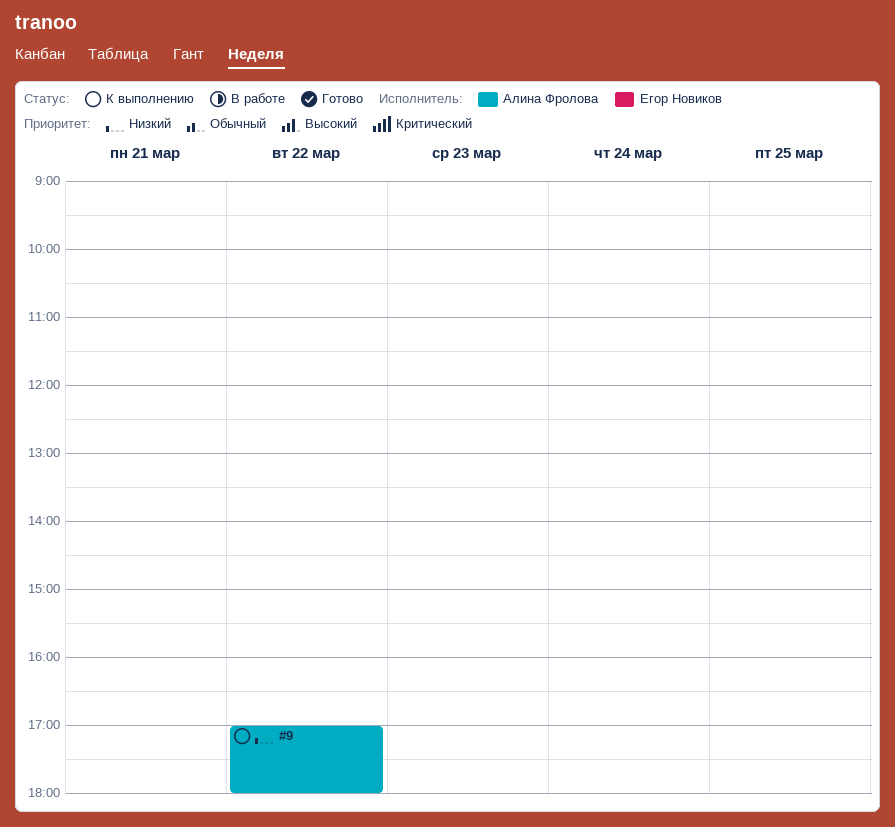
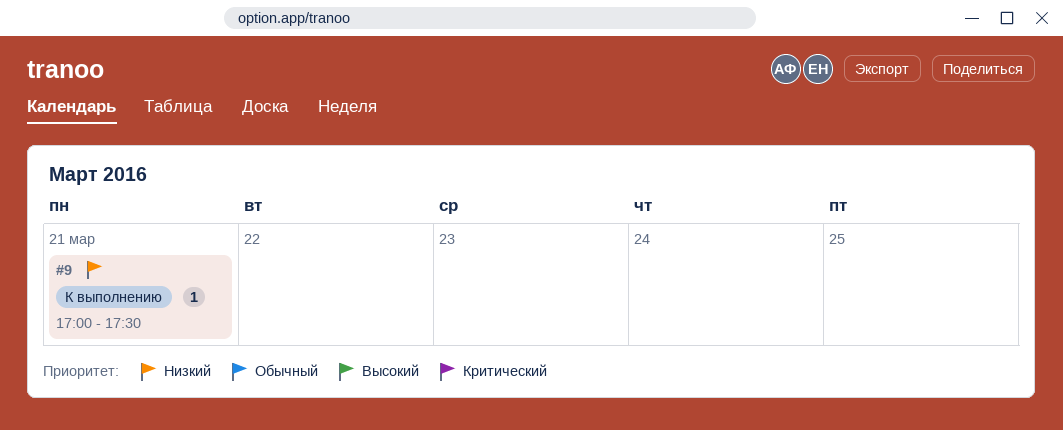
#9, day: Mar 22 -> Mar 21
#9, ends: 18:00 -> 17:30

